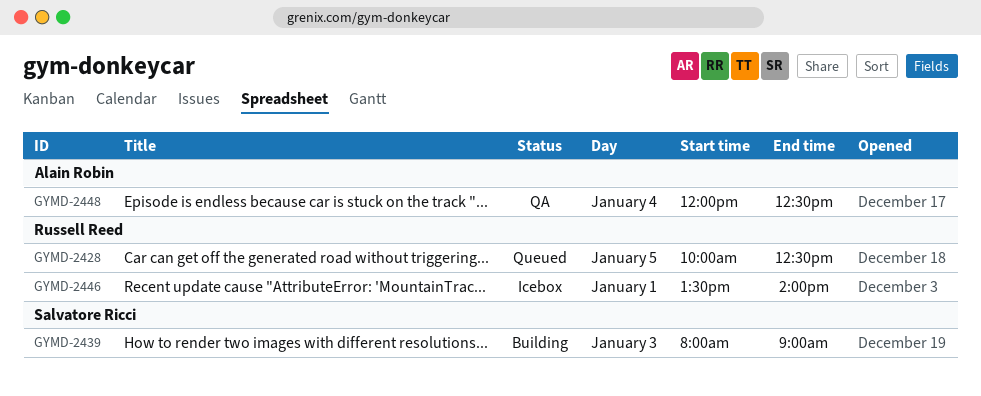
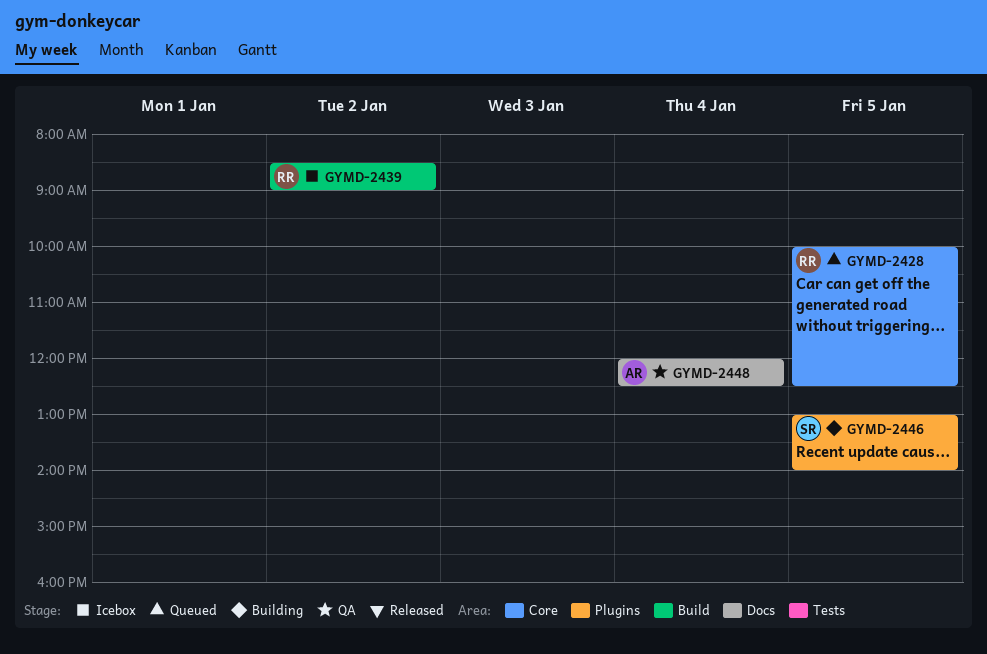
GYMD-2439, status: Building -> Icebox
GYMD-2439, owner: Salvatore Ricci -> Russell Reed
GYMD-2439, day: Jan 3 -> Jan 2
GYMD-2439, begins: 08:00 -> 08:30
GYMD-2446, status: Icebox -> Building
GYMD-2446, owner: Russell Reed -> Salvatore Ricci
GYMD-2446, day: Jan 1 -> Jan 5
GYMD-2446, begins: 13:30 -> 13:00

